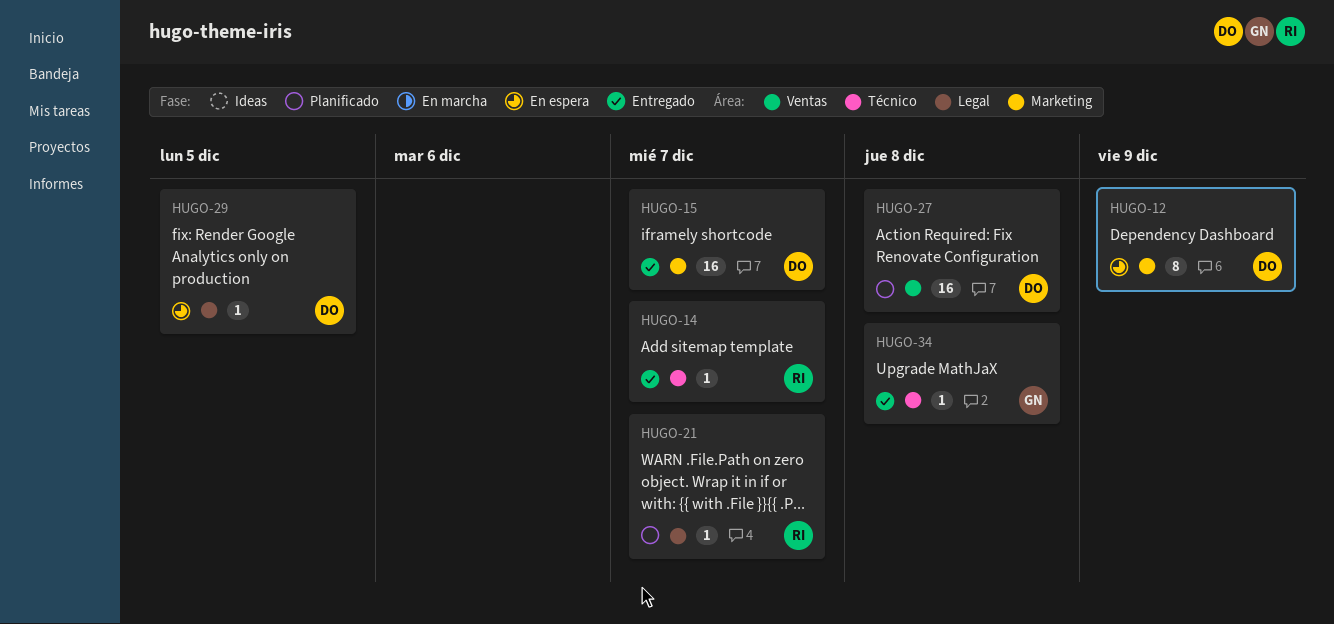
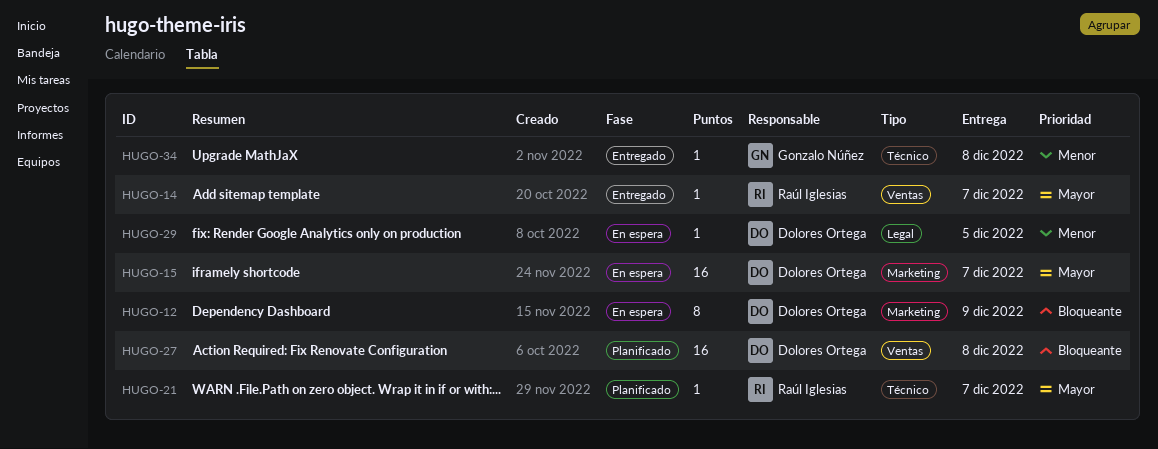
HUGO-14, label: Técnico -> Ventas
HUGO-15, status: Entregado -> En espera
HUGO-21, label: Legal -> Técnico

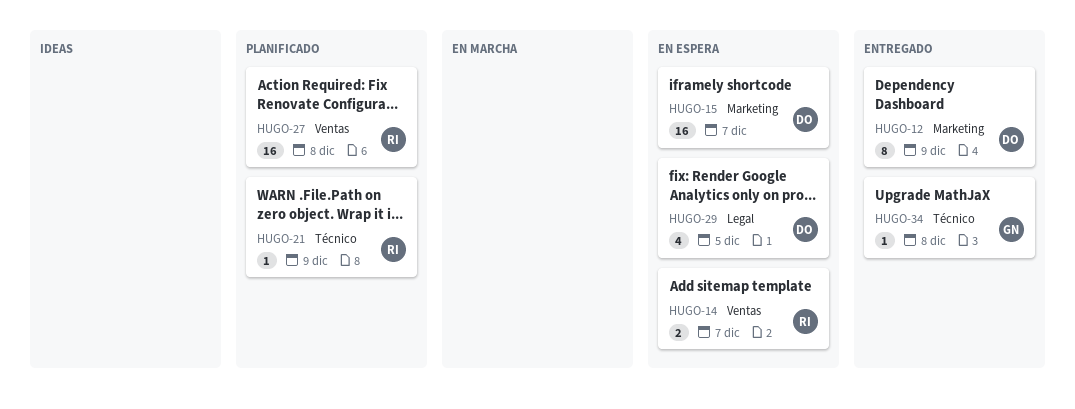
HUGO-12, status: En espera -> Entregado
HUGO-14, status: Entregado -> En espera
HUGO-14, estimate: 1 -> 2
HUGO-21, due: Dec 7 -> Dec 9
HUGO-27, owner: Dolores Ortega -> Raúl Iglesias
HUGO-29, estimate: 1 -> 4

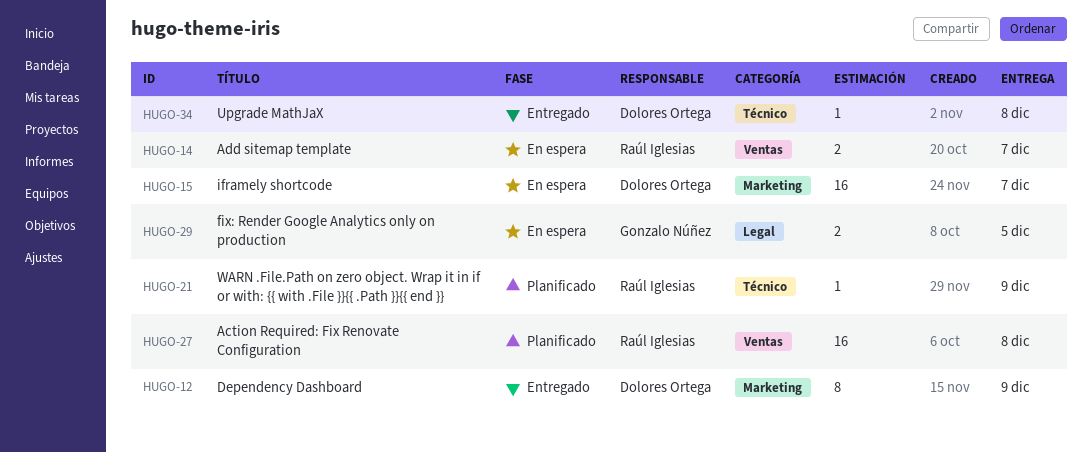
HUGO-29, owner: Dolores Ortega -> Gonzalo Núñez
HUGO-29, estimate: 4 -> 2
HUGO-34, owner: Gonzalo Núñez -> Dolores Ortega

